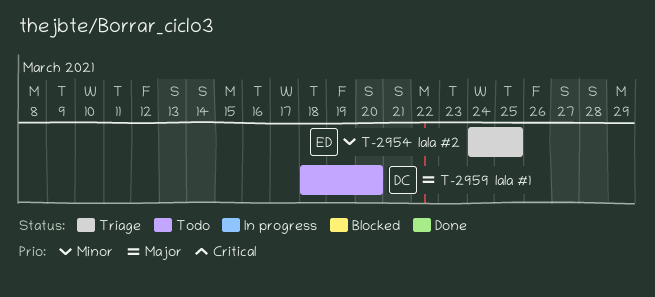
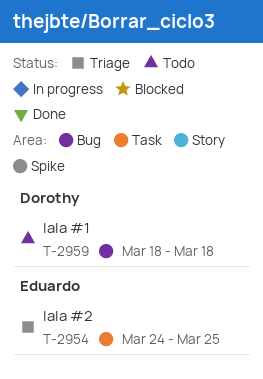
T-2959, due: Mar 20 -> Mar 18

